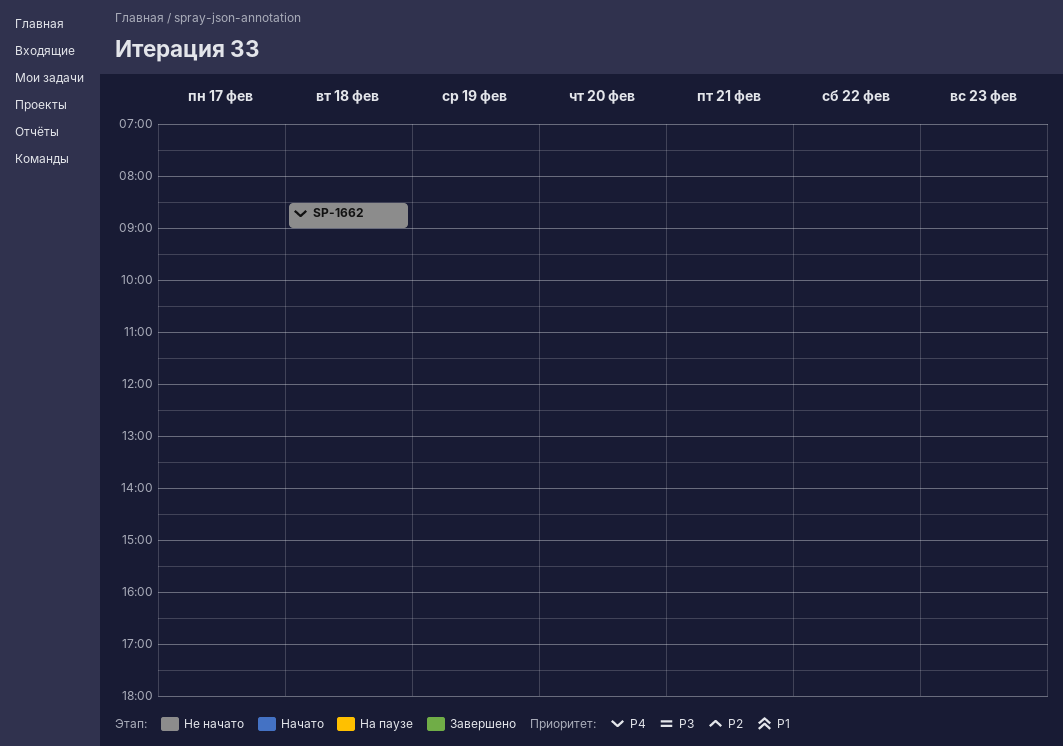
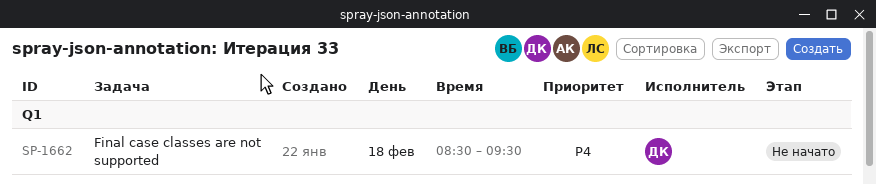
SP-1662, ends: 09:00 -> 09:30

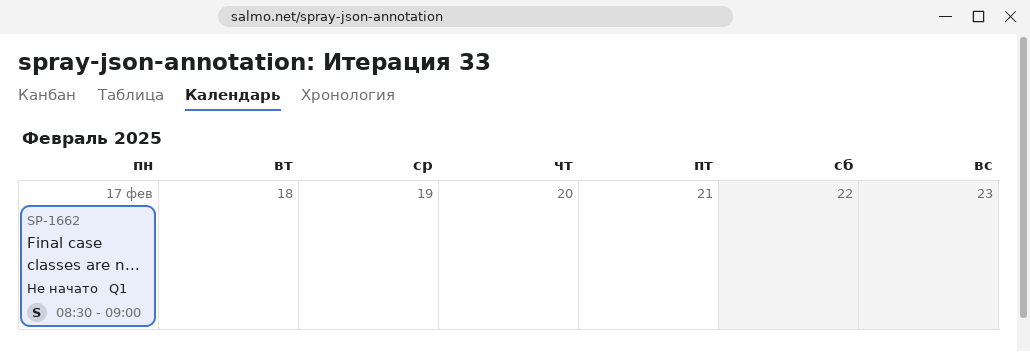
SP-1662, day: Feb 18 -> Feb 17
SP-1662, ends: 09:30 -> 09:00

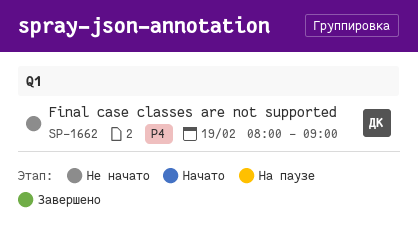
SP-1662, day: Feb 17 -> Feb 19
SP-1662, begins: 08:30 -> 08:00

